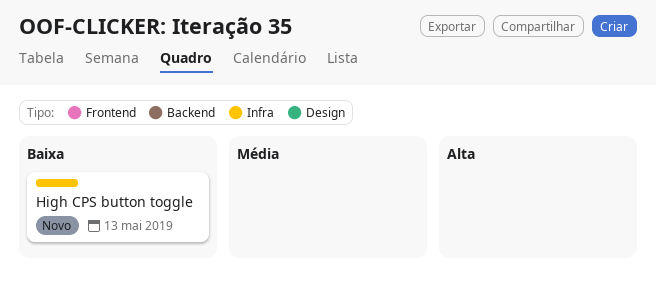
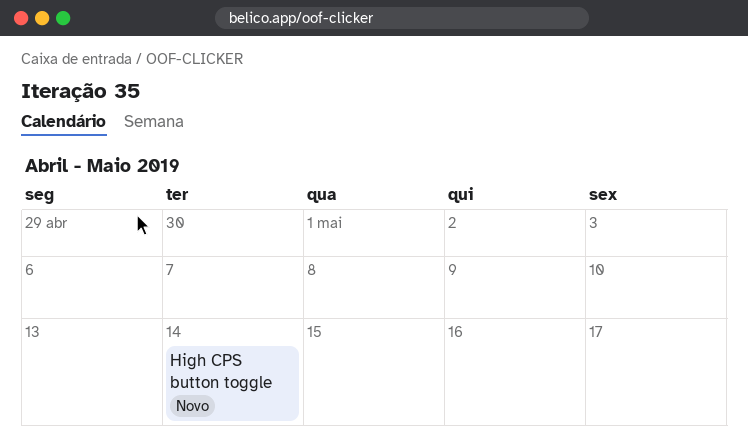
High CPS button toggle, due: May 13 -> May 14

